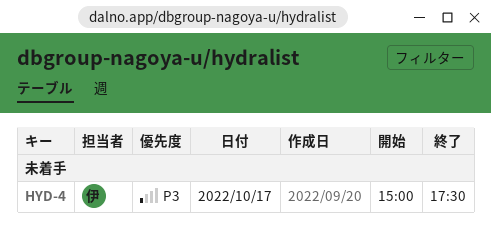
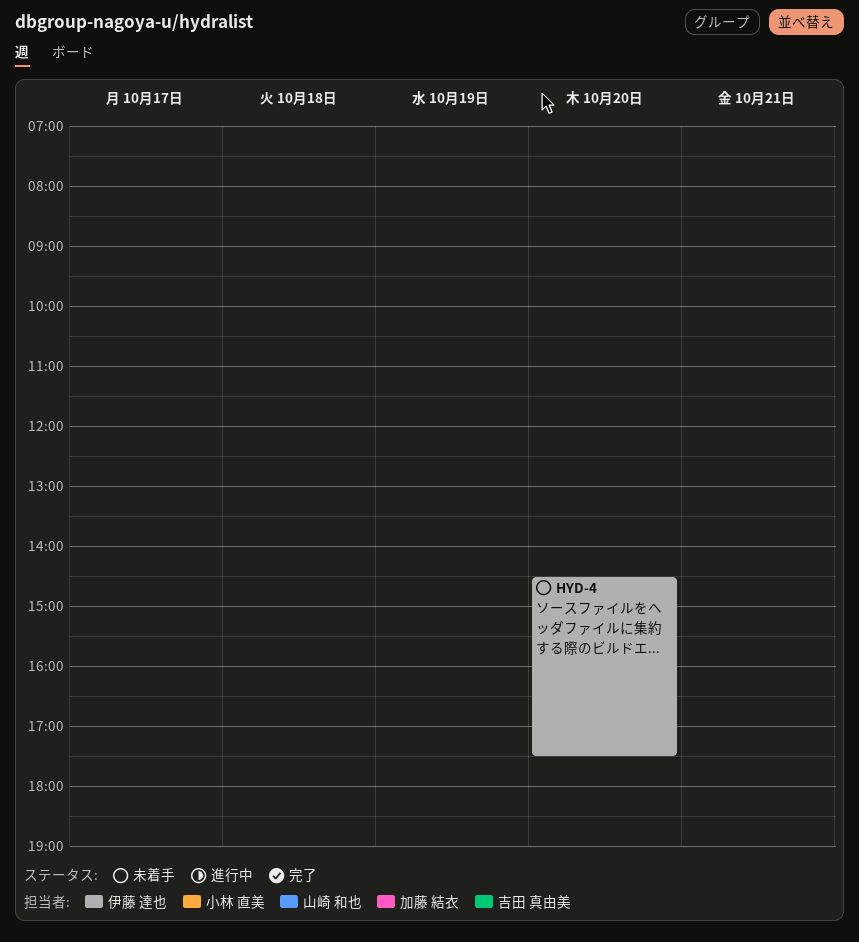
HYD-4, day: Oct 17 -> Oct 20
HYD-4, begins: 15:00 -> 14:30

